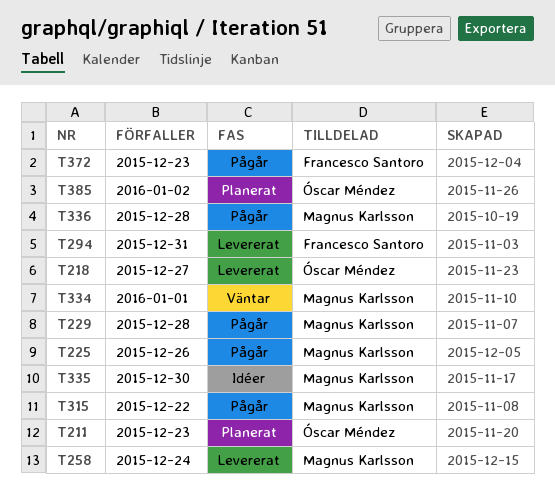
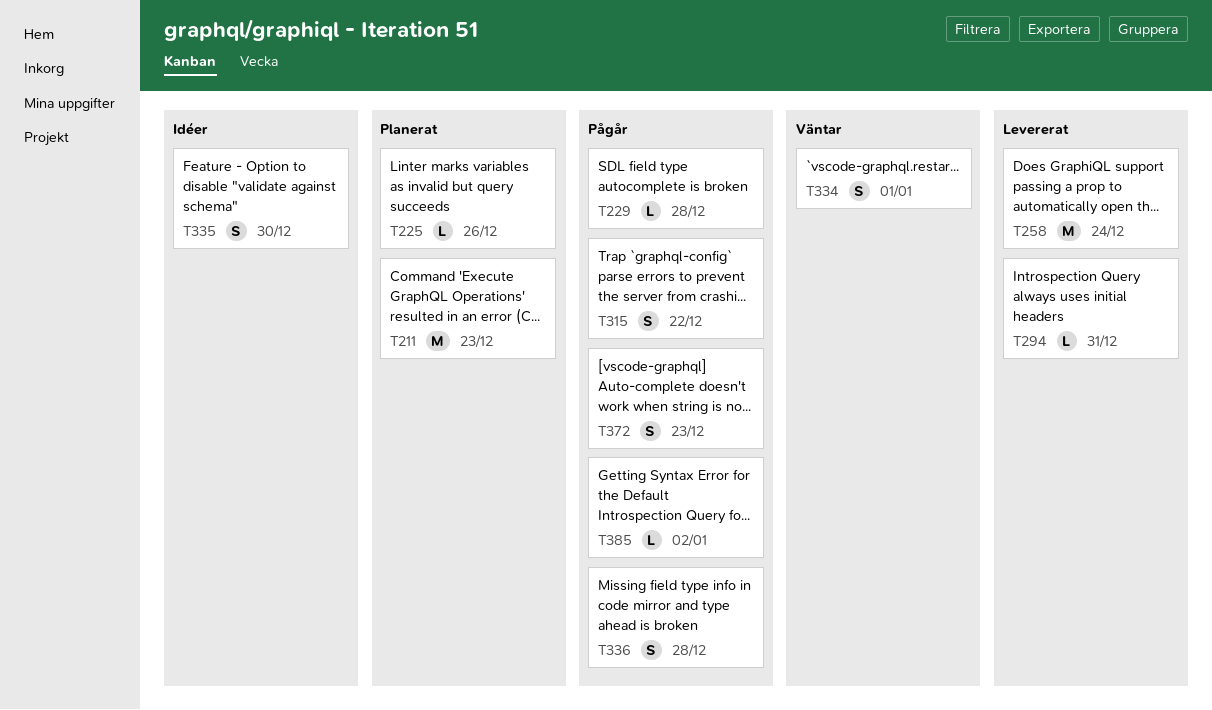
T218: present -> none
T225, status: Pågår -> Planerat
T385, status: Planerat -> Pågår

